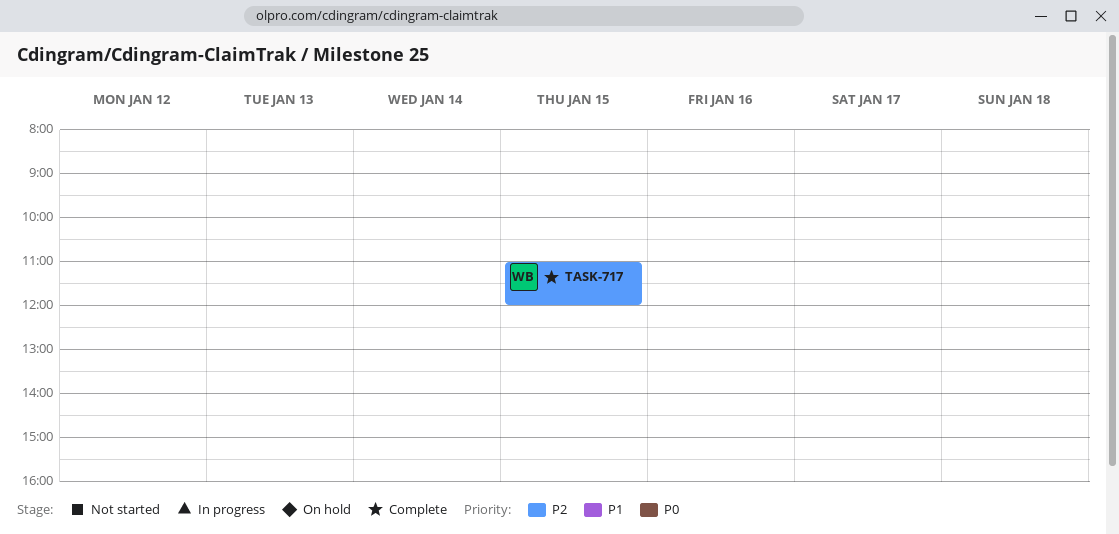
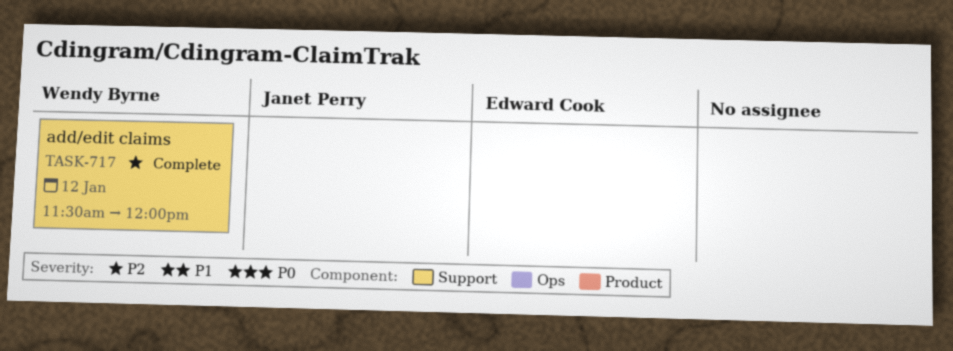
TASK-717, day: Jan 15 -> Jan 12
TASK-717, begins: 11:00 -> 11:30

